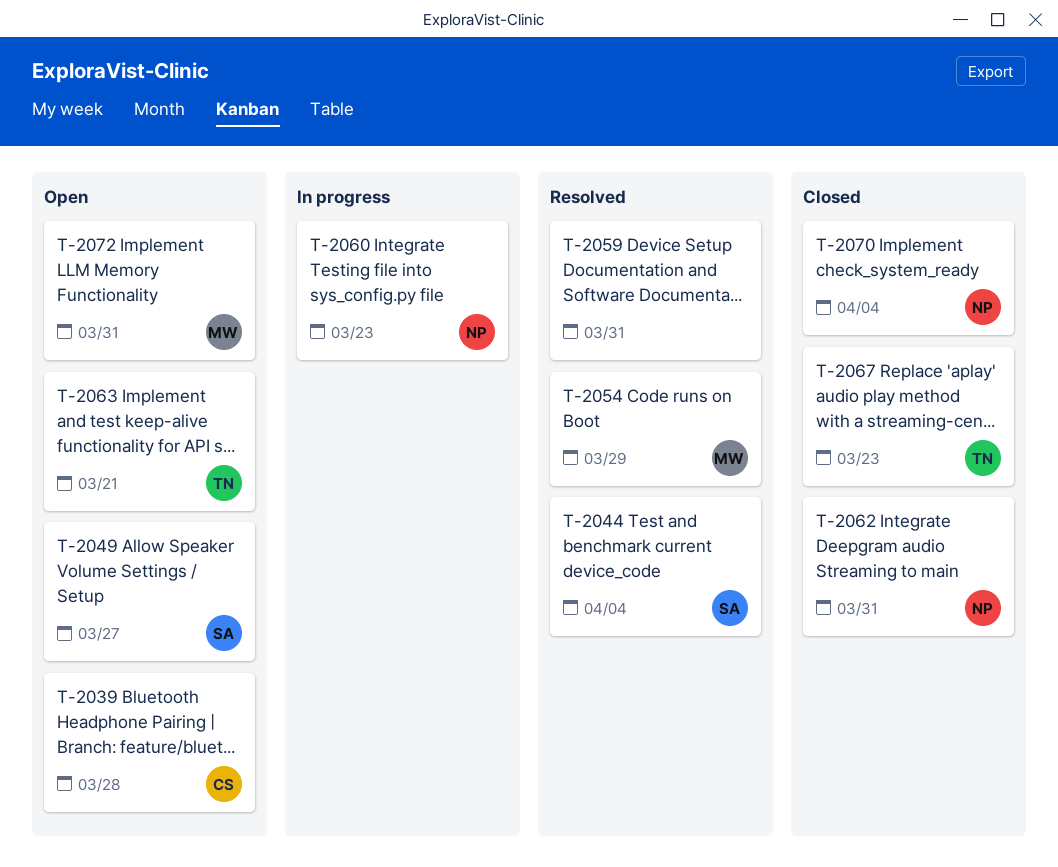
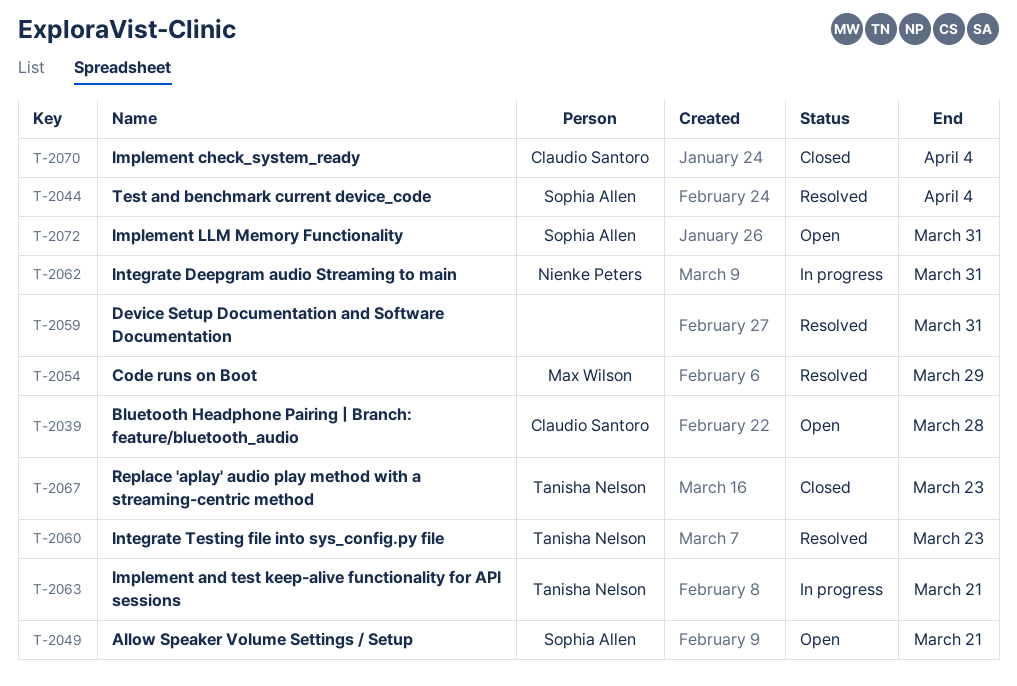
T-2049, due: Mar 27 -> Mar 21
T-2060, status: In progress -> Resolved
T-2060, owner: Nienke Peters -> Tanisha Nelson
T-2062, status: Closed -> In progress
T-2063, status: Open -> In progress
T-2070, owner: Nienke Peters -> Claudio Santoro
T-2072, owner: Max Wilson -> Sophia Allen

